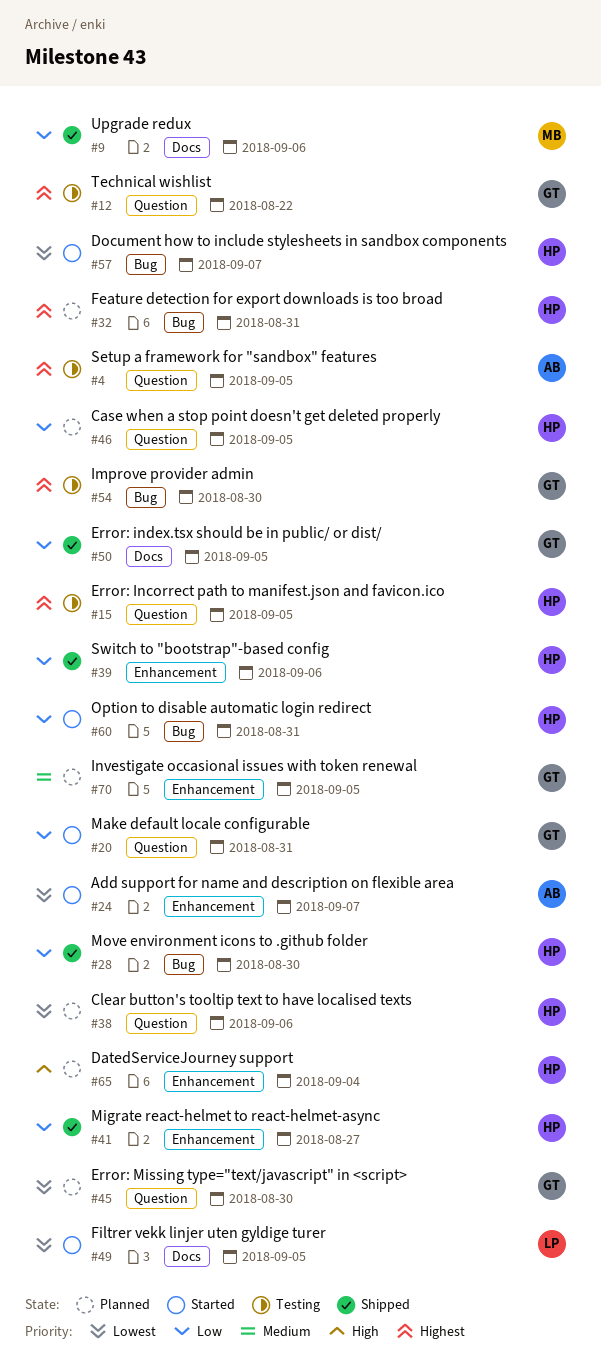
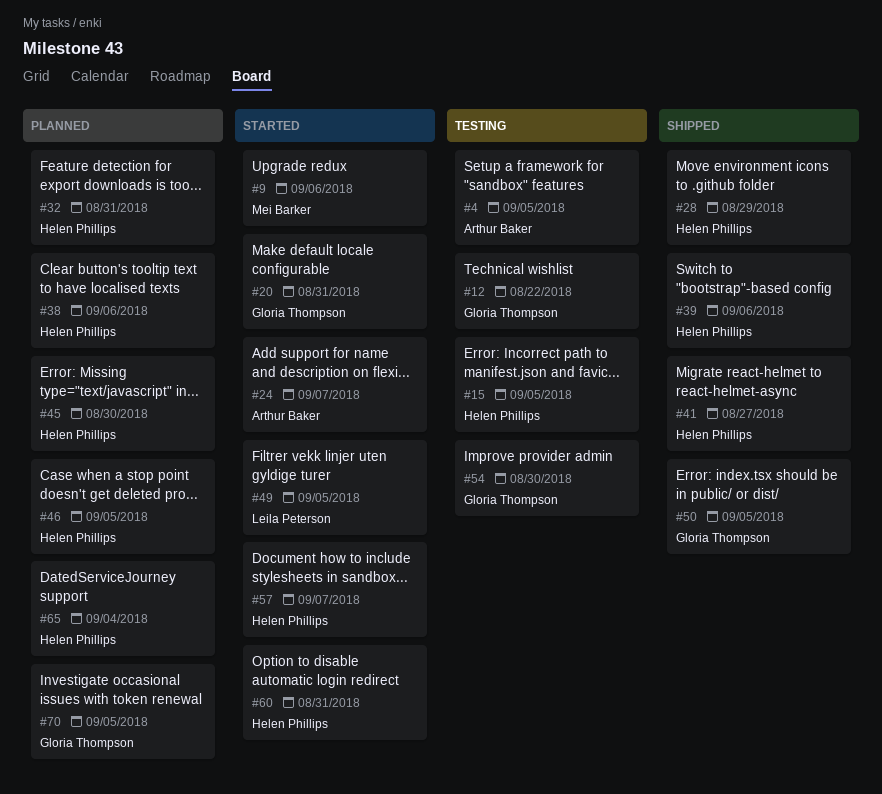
#9, status: Shipped -> Started
#28, due: Aug 30 -> Aug 29
#45, owner: Gloria Thompson -> Helen Phillips

